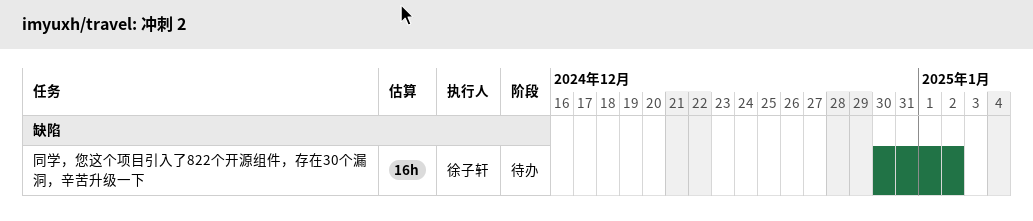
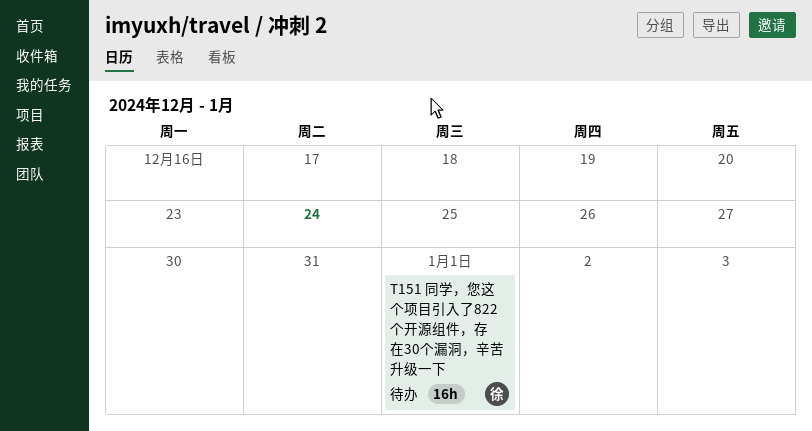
同学，您这个项目引入了822个开源组件，存在30个漏洞，辛苦升级一下, due: Jan 2 -> Jan 1

